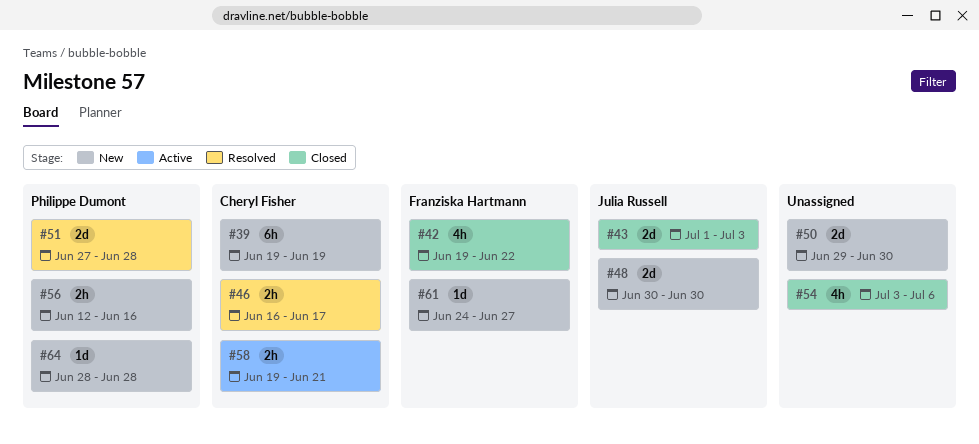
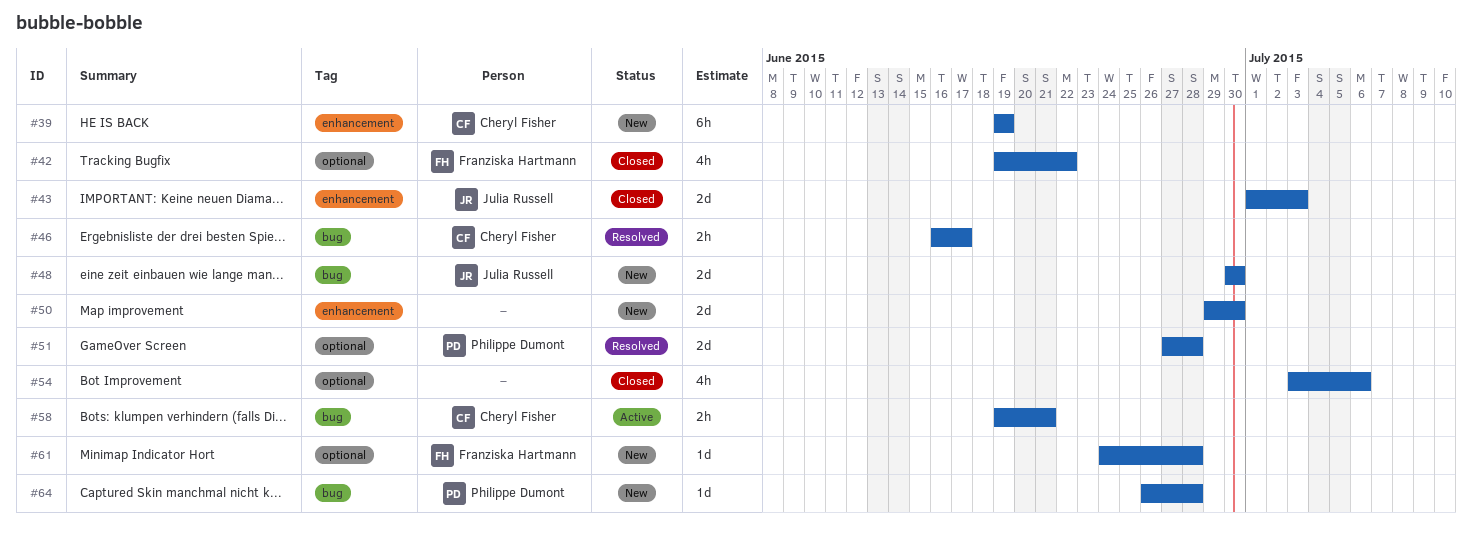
#56: present -> none
#61, due: Jun 27 -> Jun 28
#64, start: Jun 28 -> Jun 26

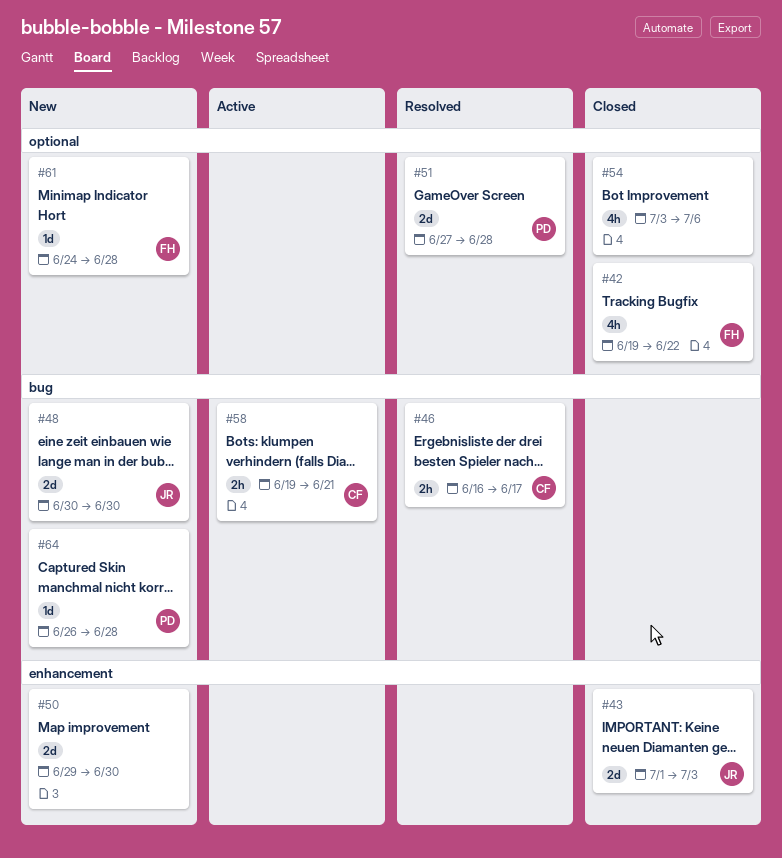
#39: present -> none

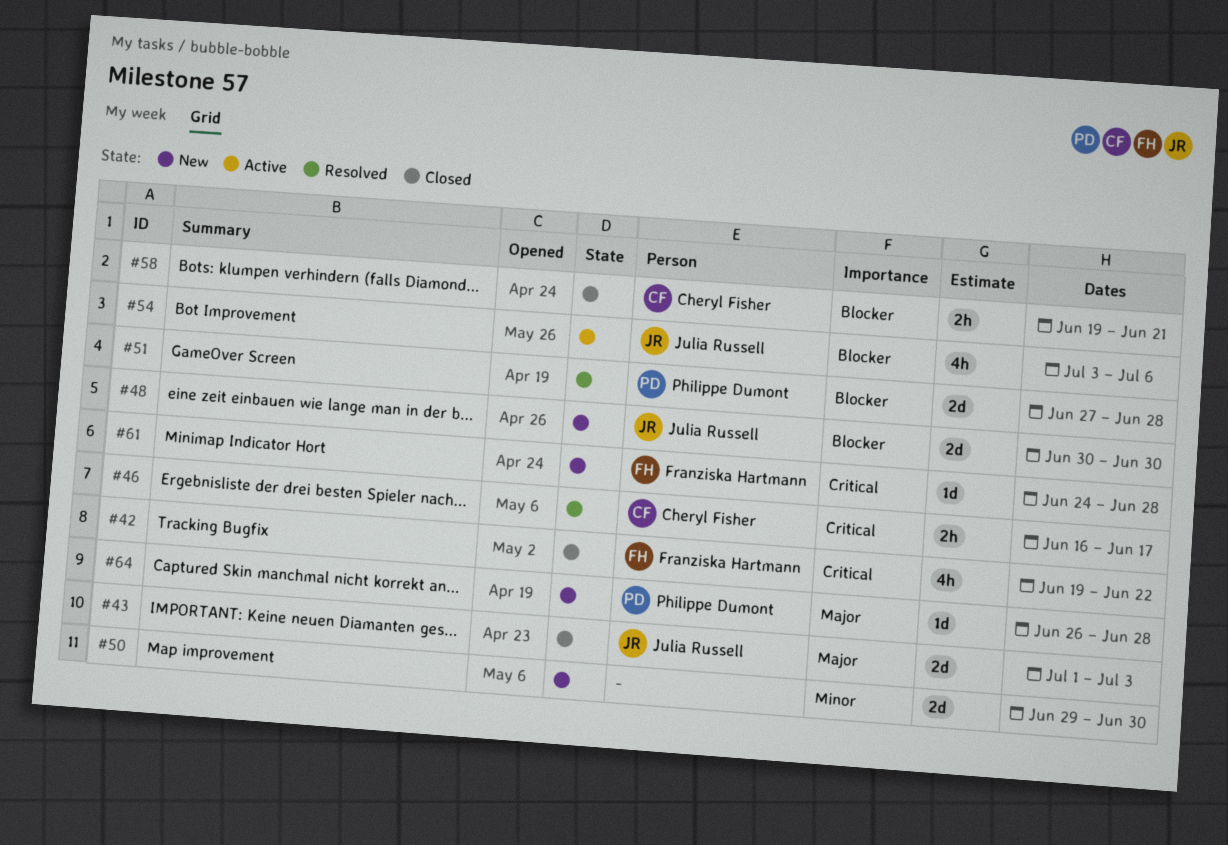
#54, status: Closed -> Active
#54, owner: none -> Julia Russell
#58, status: Active -> Closed

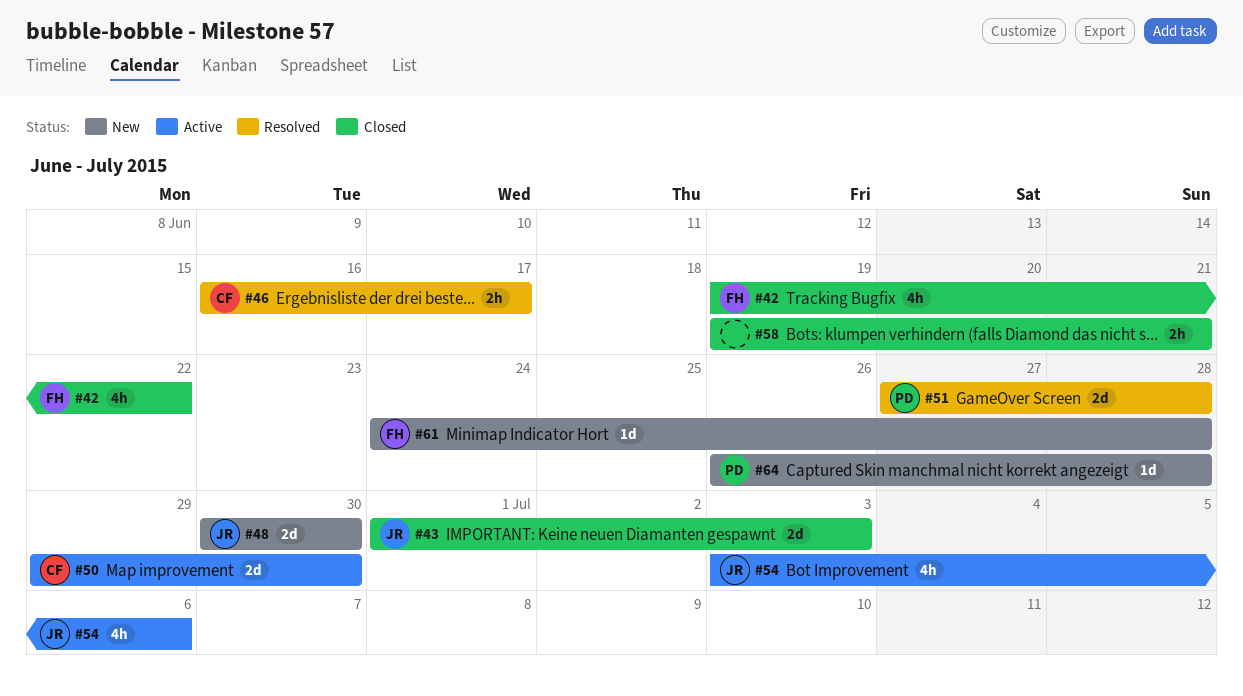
#50, status: New -> Active
#50, owner: none -> Cheryl Fisher
#58, owner: Cheryl Fisher -> none

